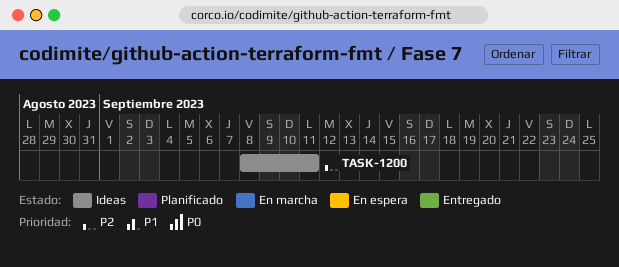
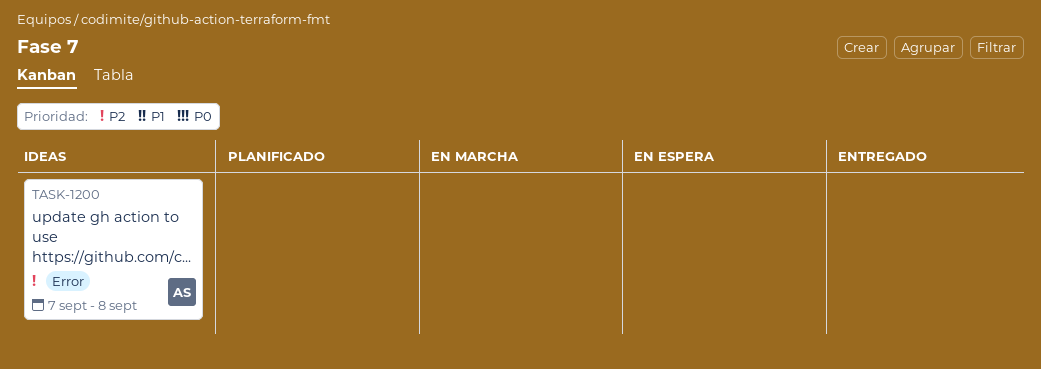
TASK-1200, start: Sep 8 -> Sep 7
TASK-1200, due: Sep 11 -> Sep 8

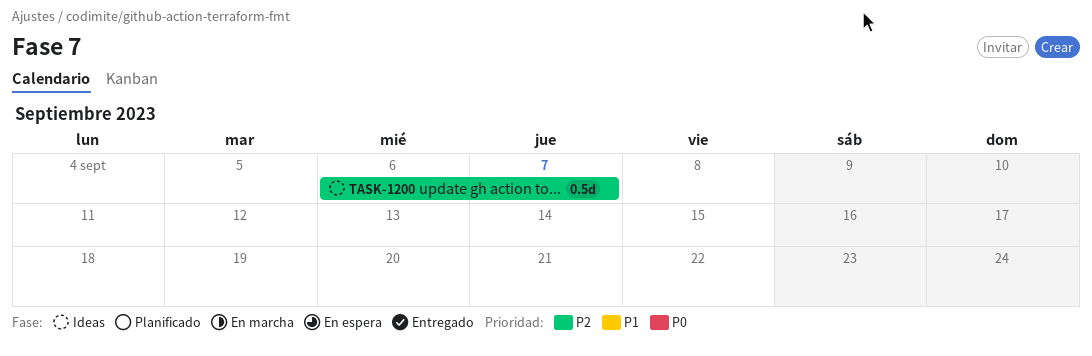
TASK-1200, start: Sep 7 -> Sep 6
TASK-1200, due: Sep 8 -> Sep 7

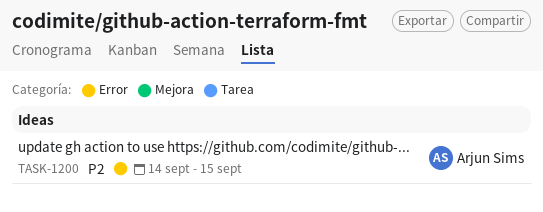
TASK-1200, start: Sep 6 -> Sep 14
TASK-1200, due: Sep 7 -> Sep 15

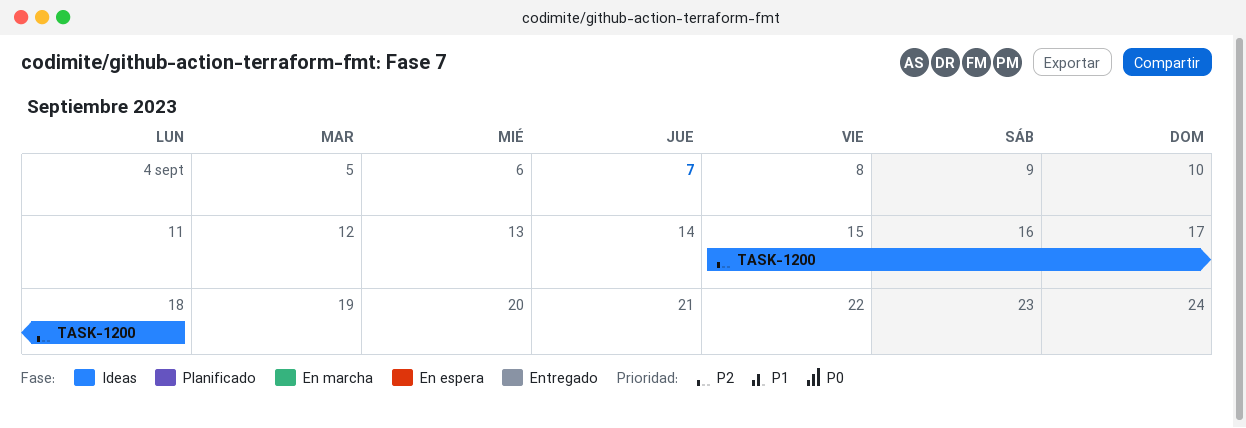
TASK-1200, start: Sep 14 -> Sep 15
TASK-1200, due: Sep 15 -> Sep 18

